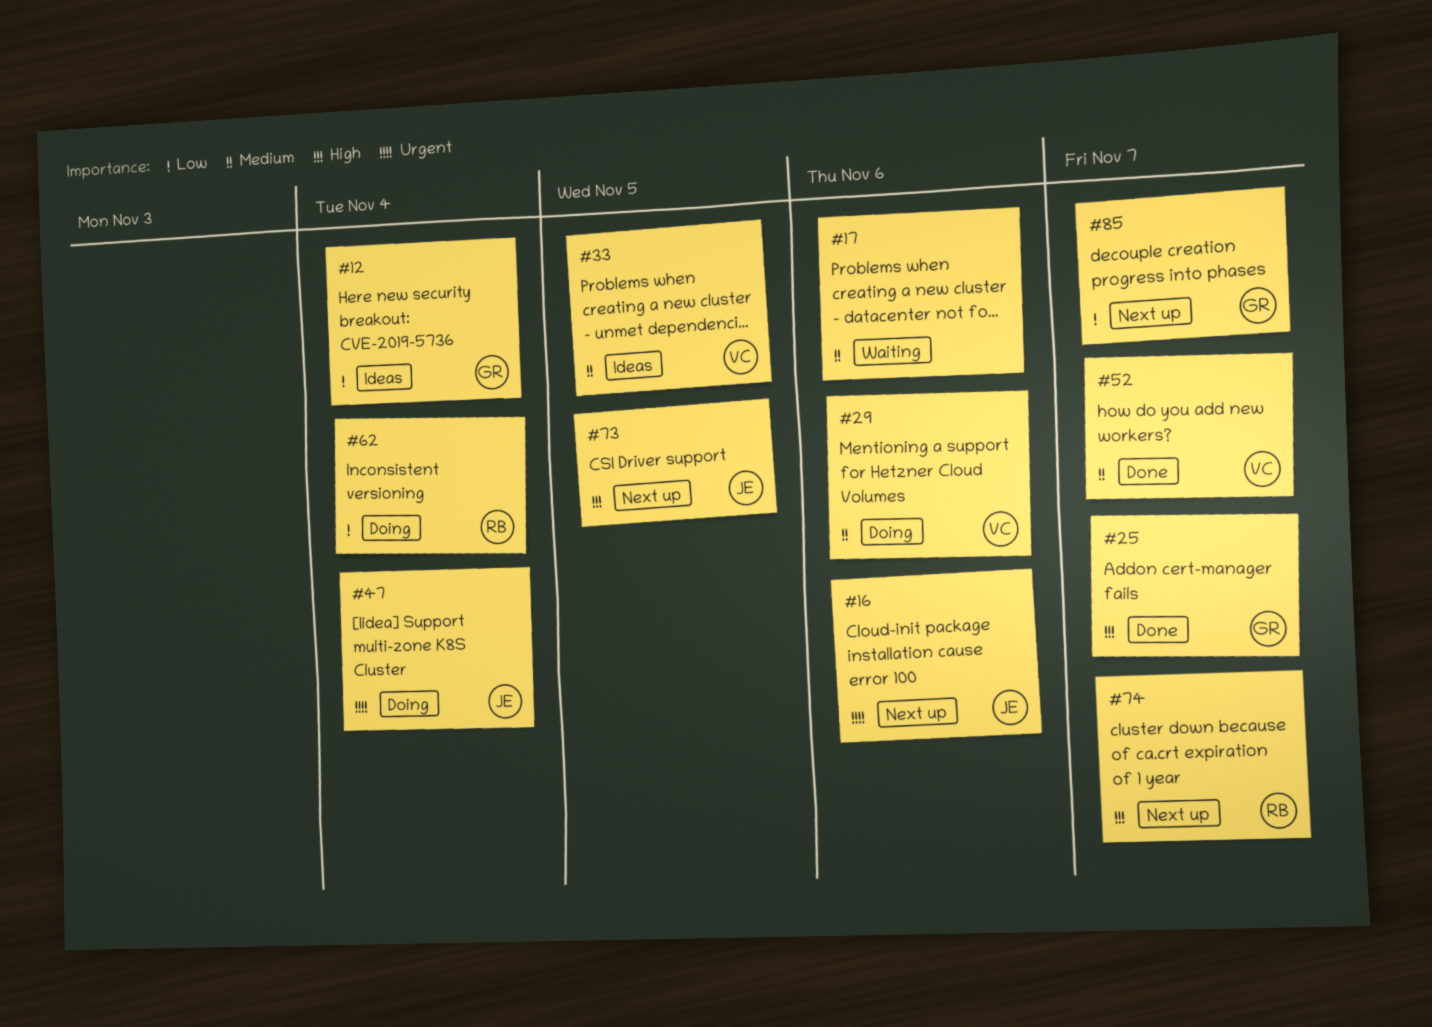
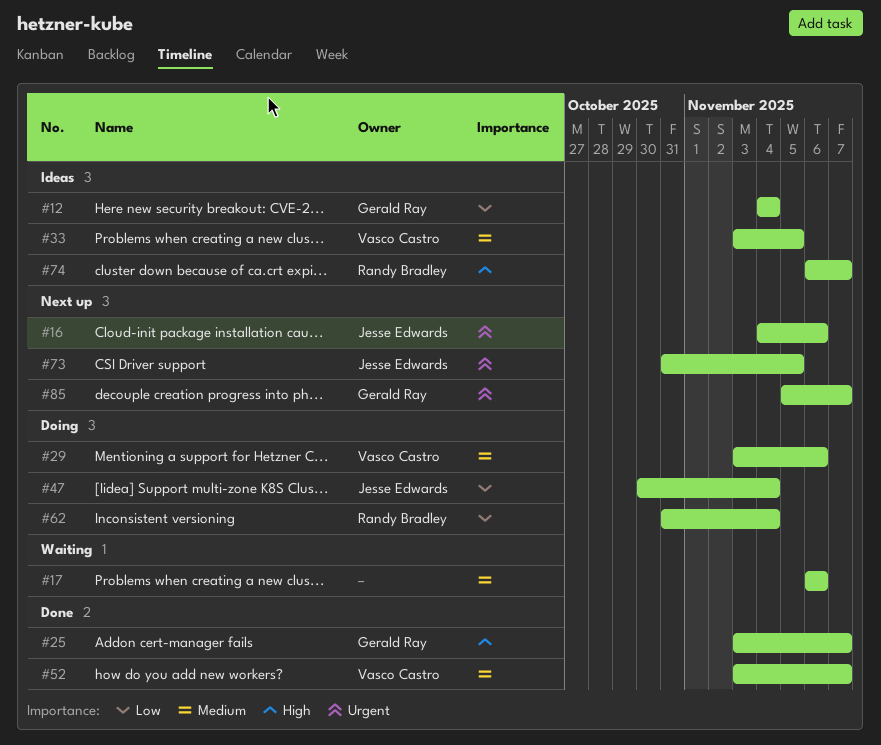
#47, priority: Urgent -> Low
#73, priority: High -> Urgent
#74, status: Next up -> Ideas
#85, priority: Low -> Urgent

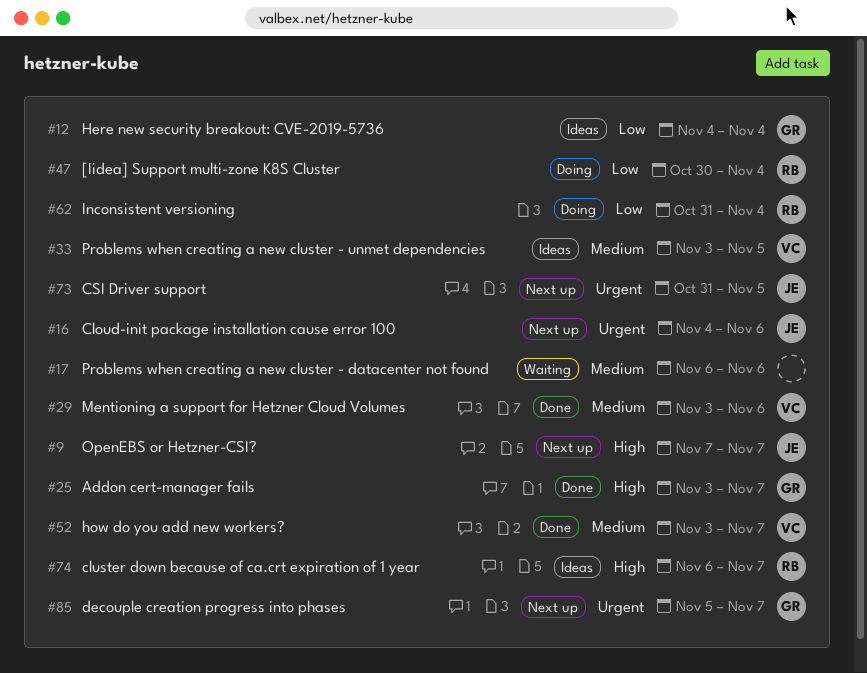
#9: none -> present
#29, status: Doing -> Done
#47, owner: Jesse Edwards -> Randy Bradley

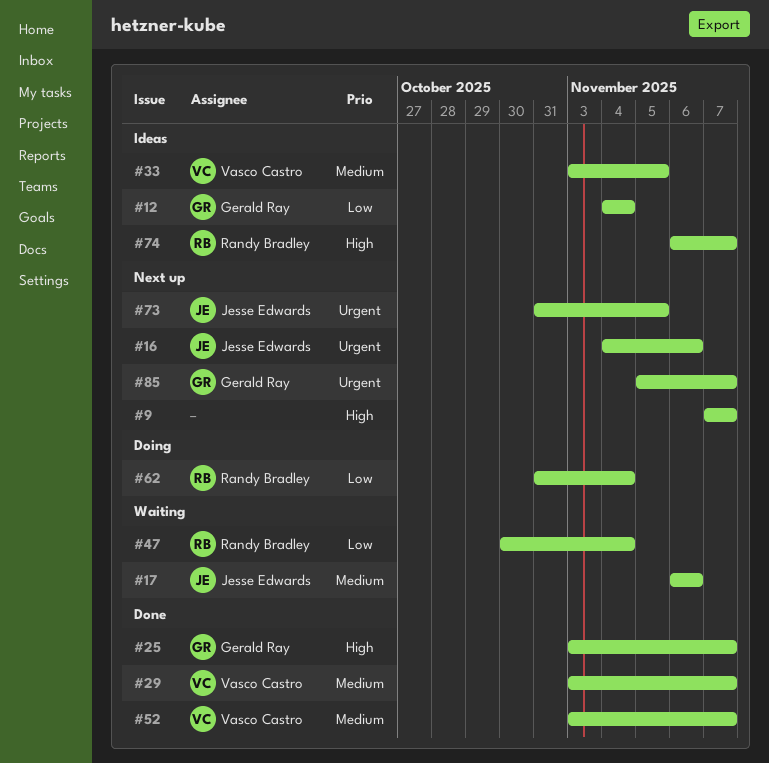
#9, owner: Jesse Edwards -> none
#17, owner: none -> Jesse Edwards
#29, due: Nov 6 -> Nov 7
#47, status: Doing -> Waiting

